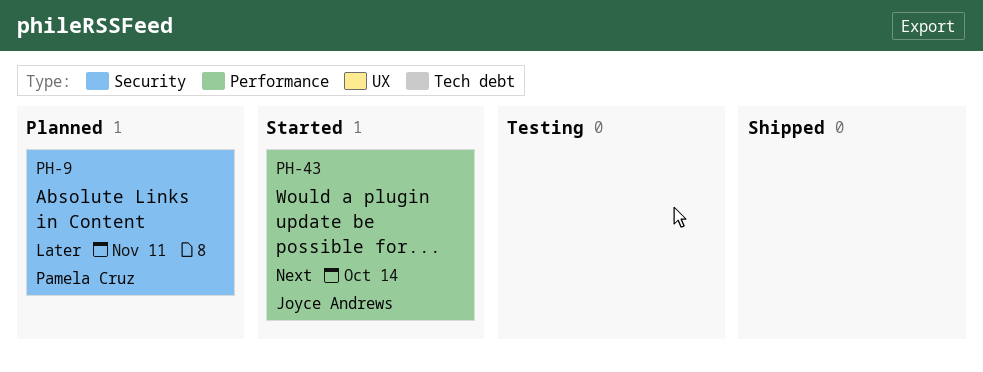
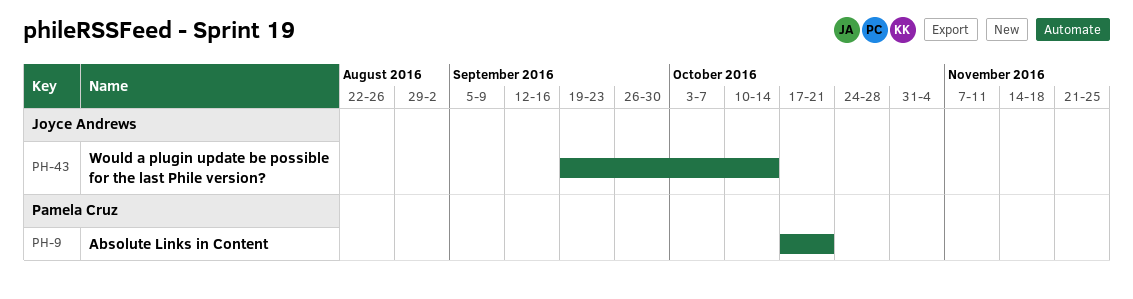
PH-9, due: Nov 11 -> Oct 21

